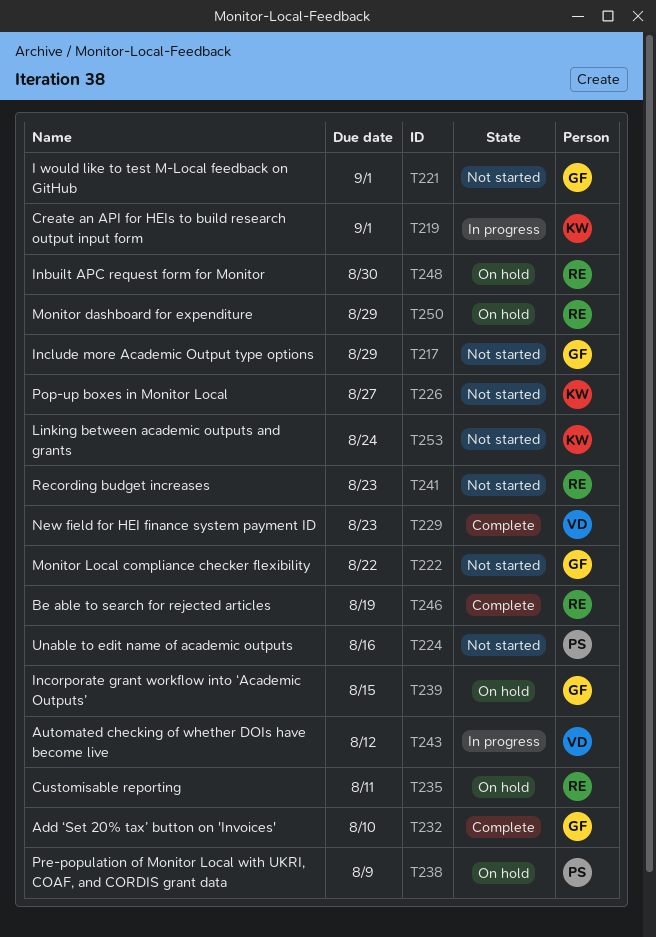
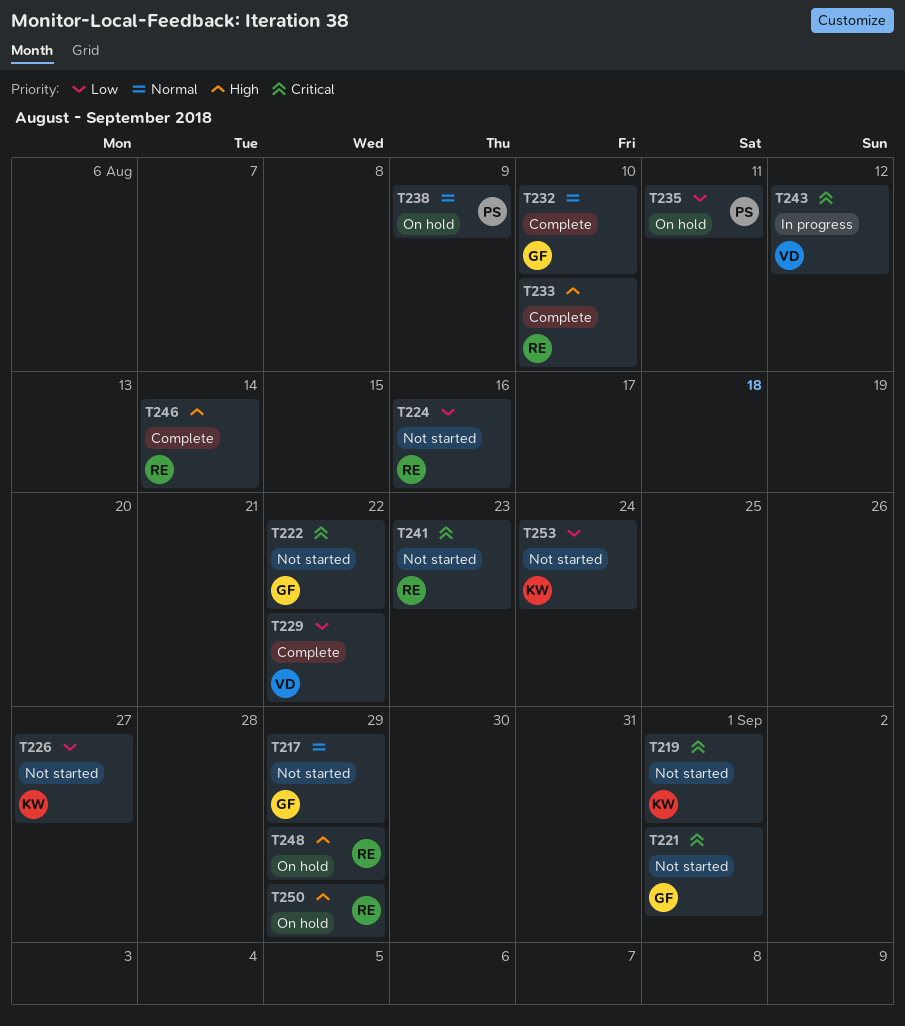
T219, status: In progress -> Not started
T224, owner: PS -> RE
T229, due: Aug 23 -> Aug 22
T233: none -> present
T235, owner: RE -> PS
T239: present -> none
T246, due: Aug 19 -> Aug 14
T248, due: Aug 30 -> Aug 29

